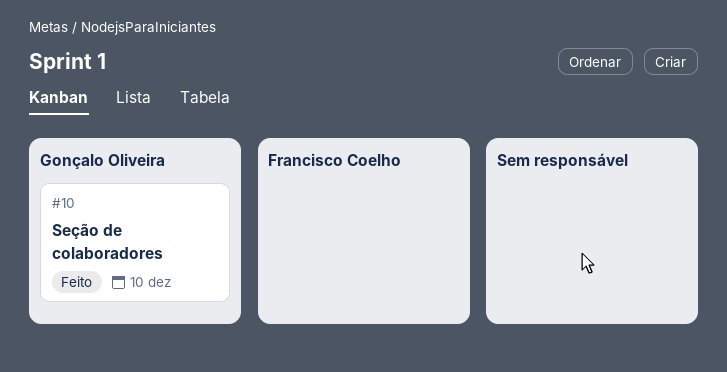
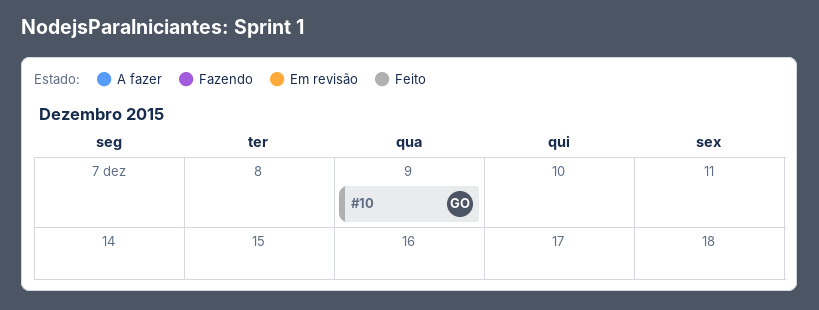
#10, due: Dec 10 -> Dec 9

